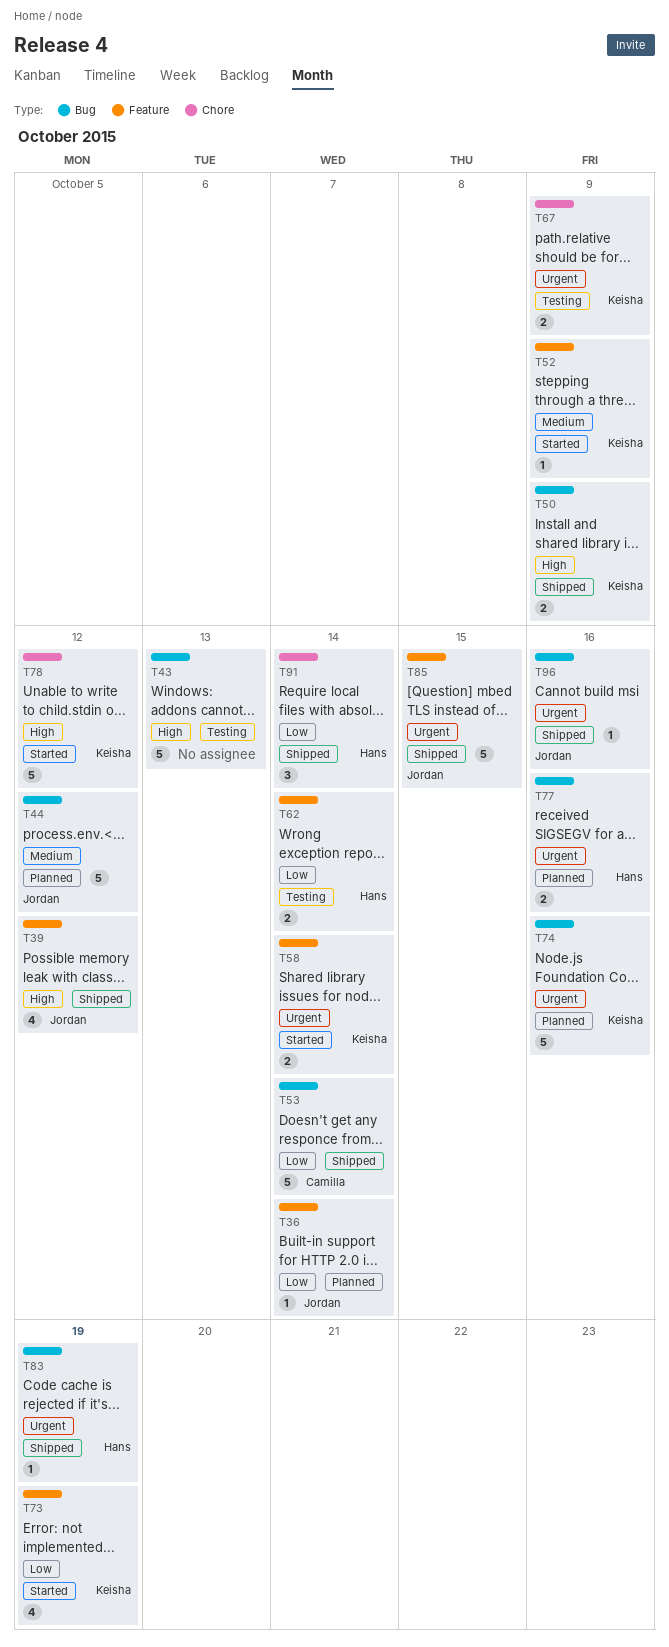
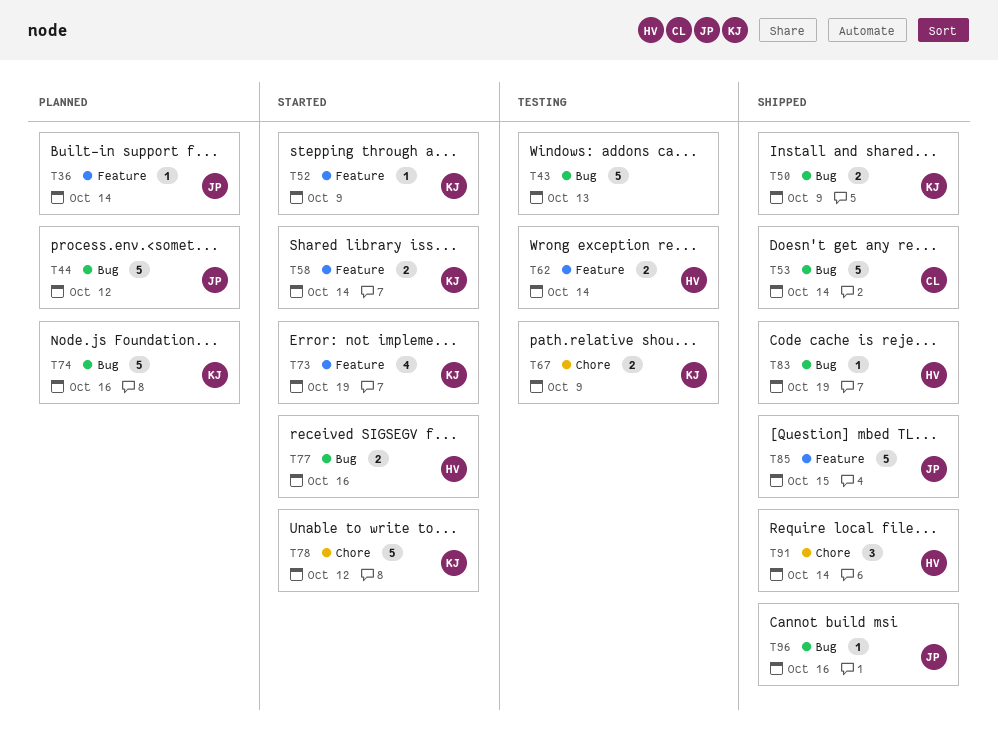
T39: present -> none
T77, status: Planned -> Started

